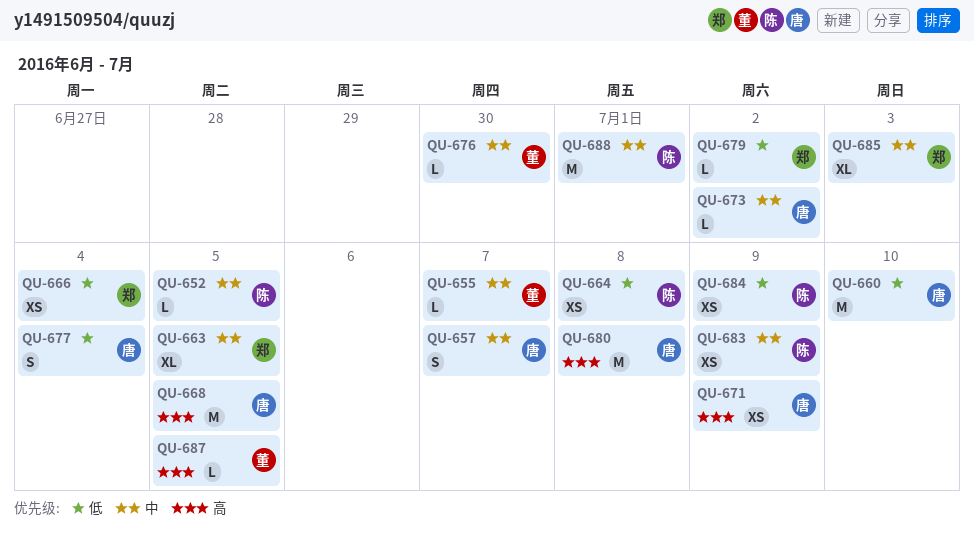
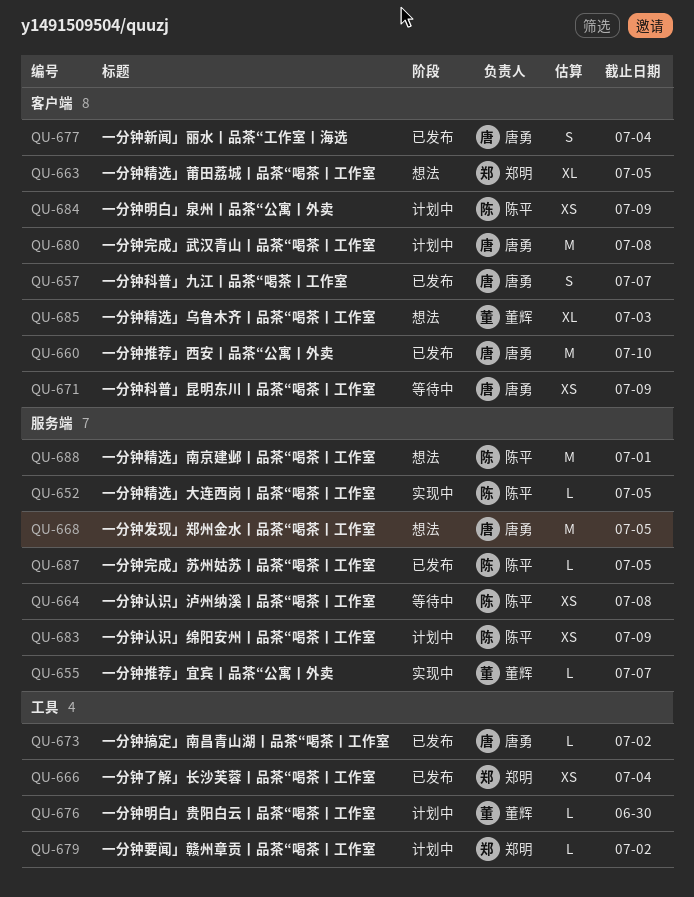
QU-685, owner: 郑明 -> 董辉
QU-687, owner: 董辉 -> 陈平

